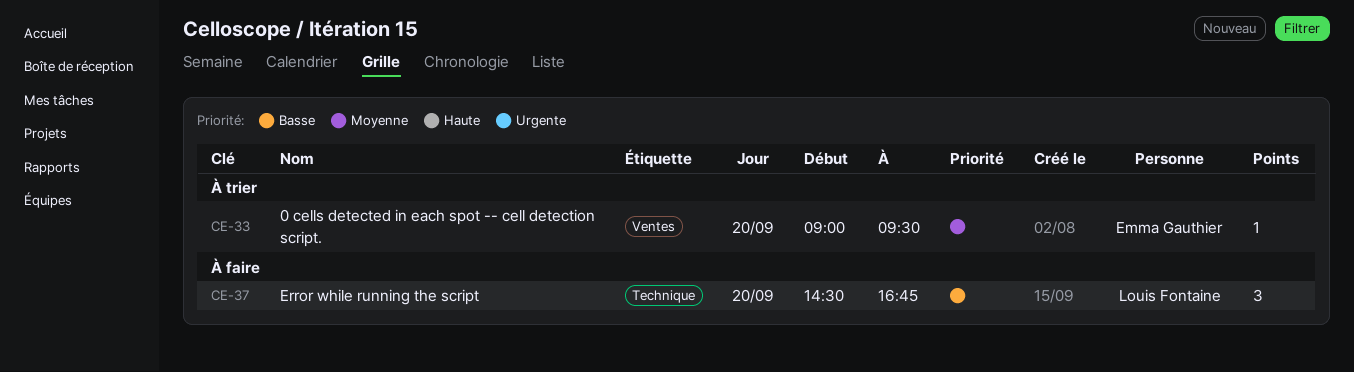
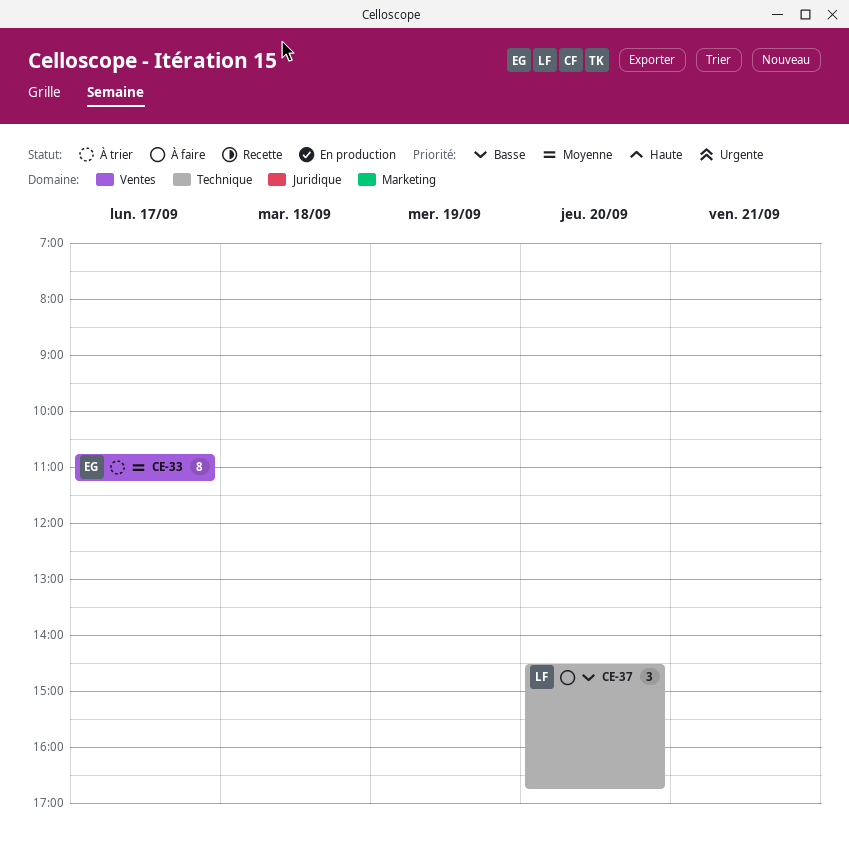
CE-33, estimate: 1 -> 8
CE-33, day: Sep 20 -> Sep 17
CE-33, begins: 09:00 -> 10:45
CE-33, ends: 09:30 -> 11:15

